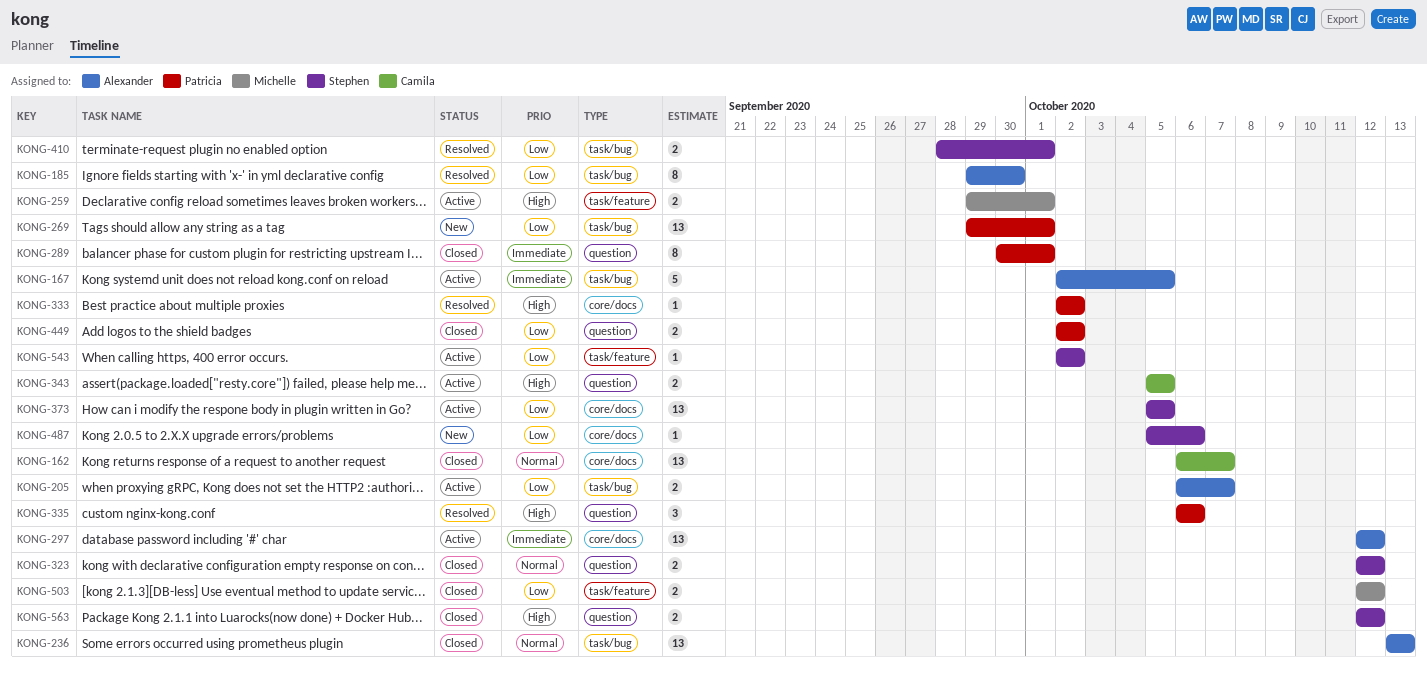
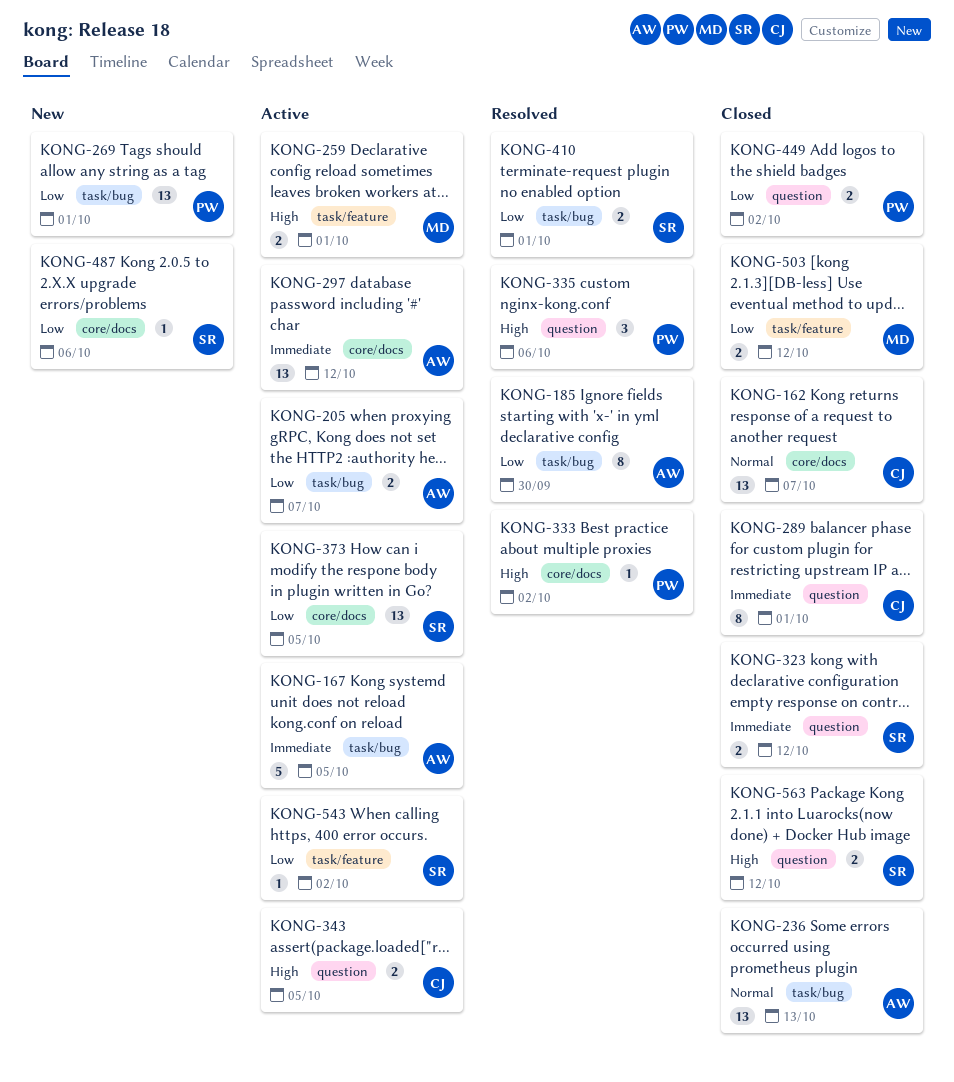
KONG-289, owner: Patricia -> Camila
KONG-323, priority: Normal -> Immediate

